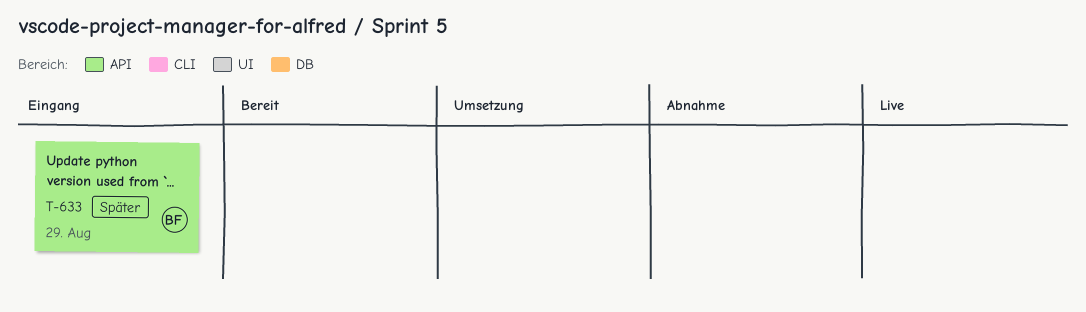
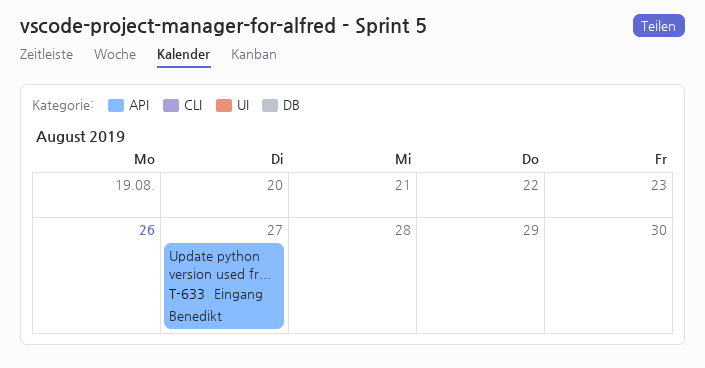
T-633, due: Aug 29 -> Aug 27

